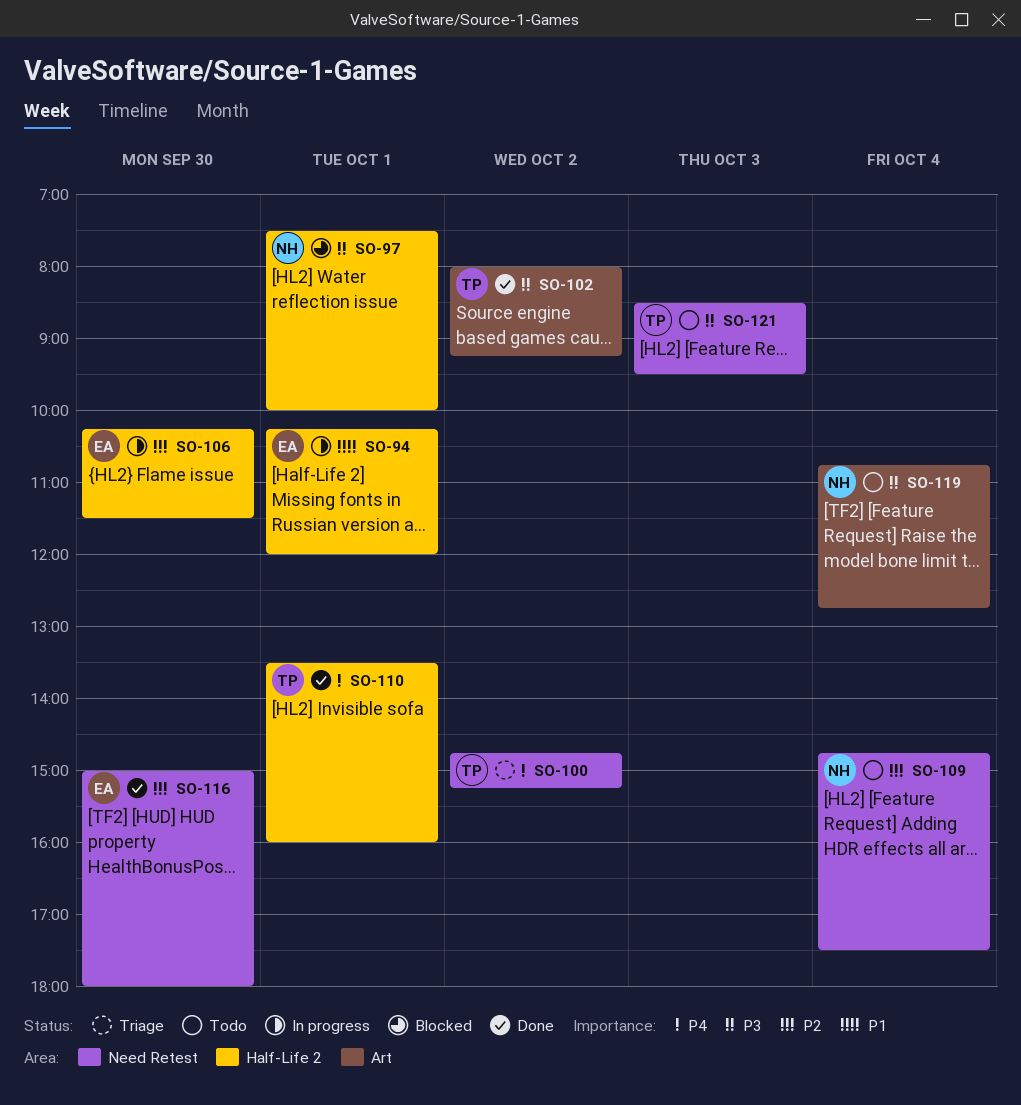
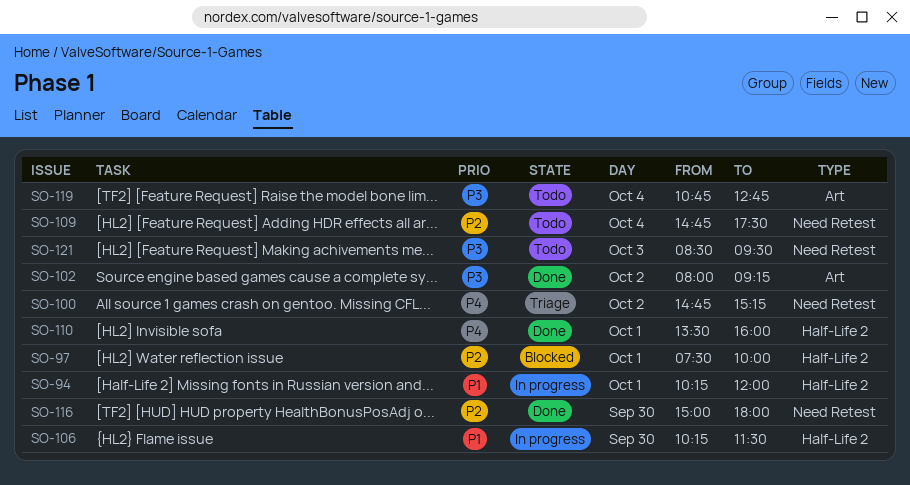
SO-97, priority: P3 -> P2
SO-106, priority: P2 -> P1

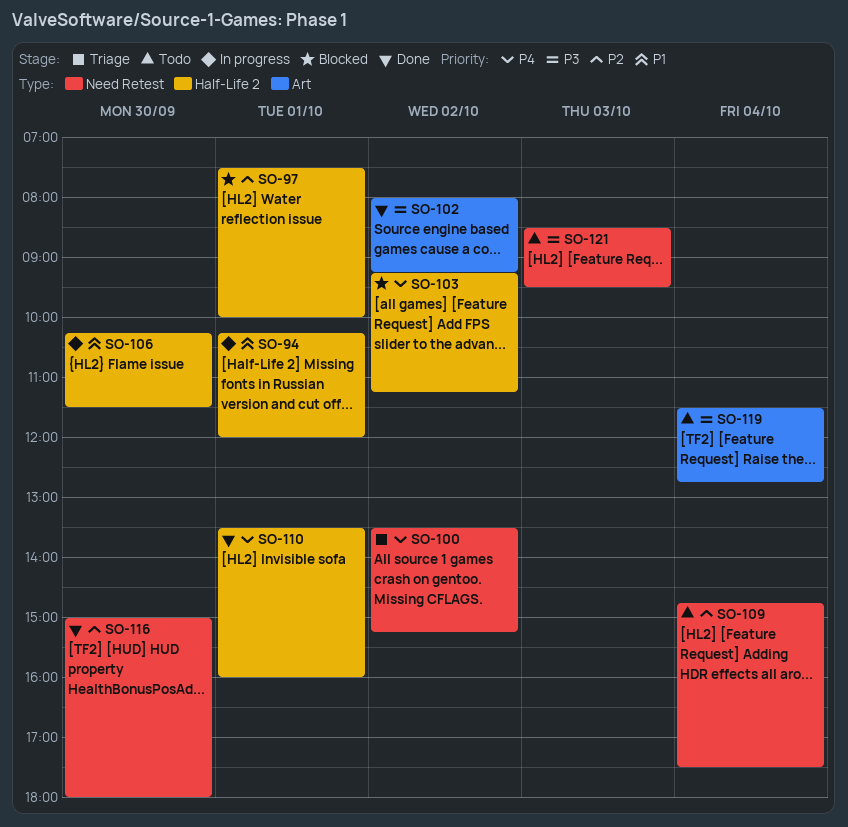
SO-100, begins: 14:45 -> 13:30
SO-103: none -> present
SO-119, begins: 10:45 -> 11:30

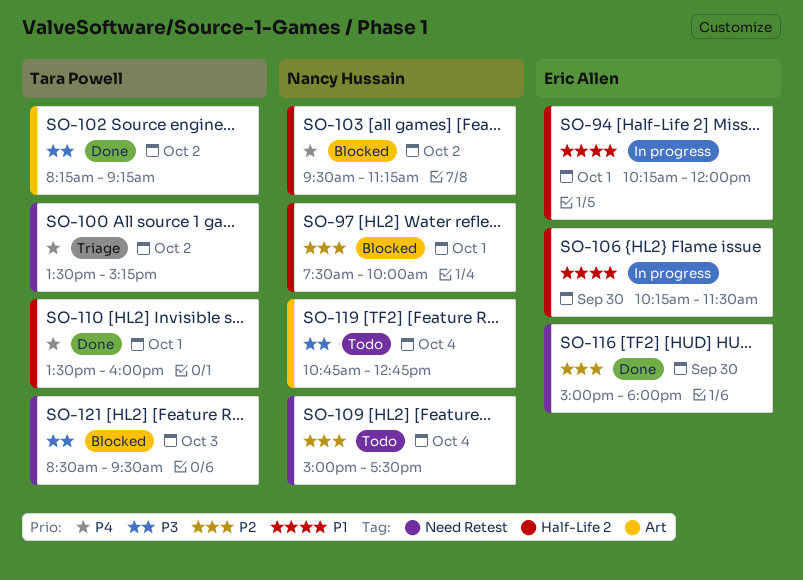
SO-102, begins: 08:00 -> 08:15
SO-103, begins: 09:15 -> 09:30
SO-109, begins: 14:45 -> 15:00
SO-119, begins: 11:30 -> 10:45
SO-121, status: Todo -> Blocked

